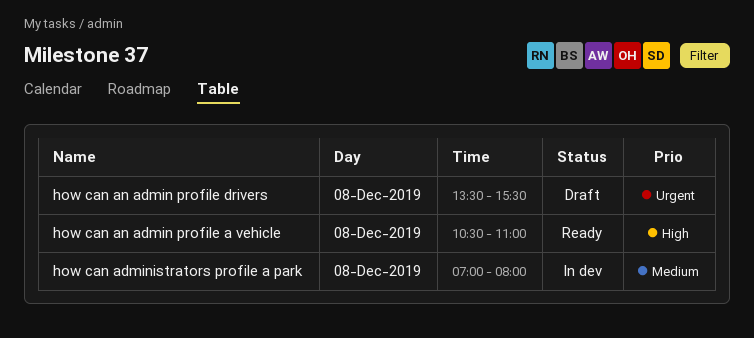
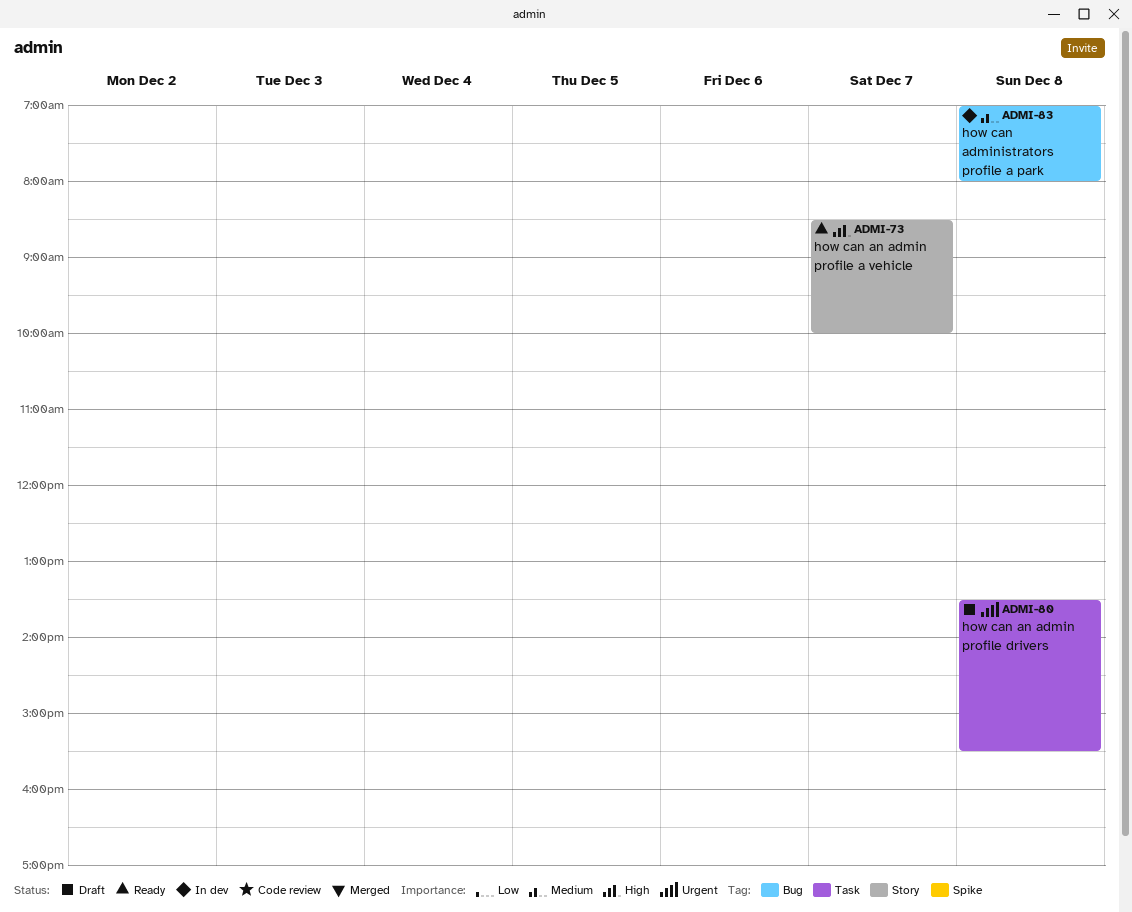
how can an admin profile a vehicle, day: Dec 8 -> Dec 7
how can an admin profile a vehicle, begins: 10:30 -> 08:30
how can an admin profile a vehicle, ends: 11:00 -> 10:00

